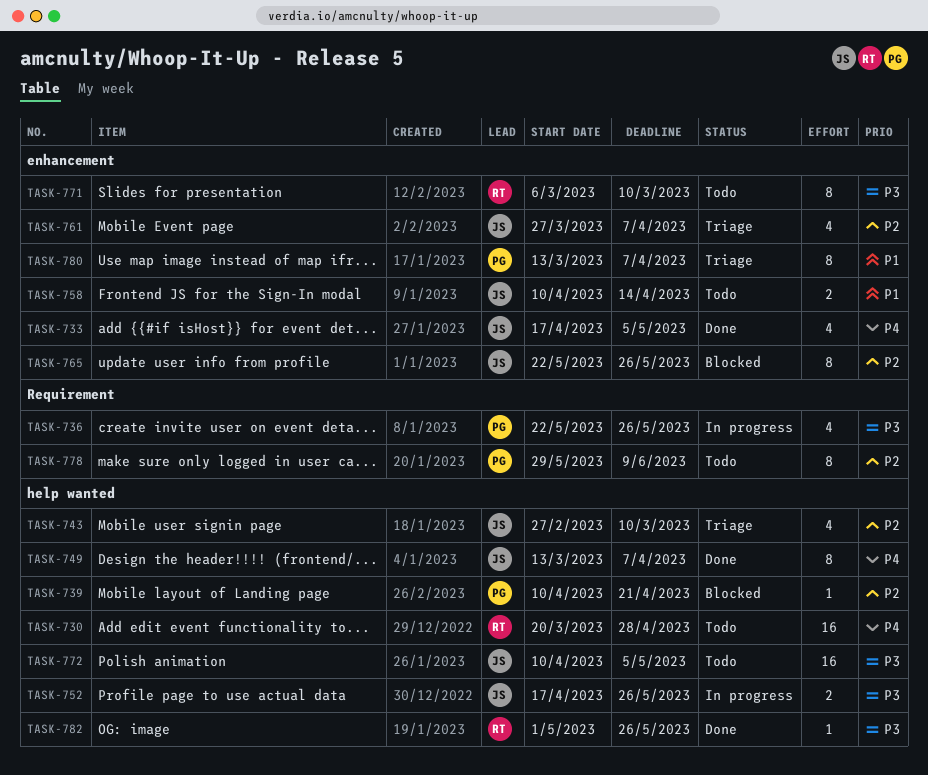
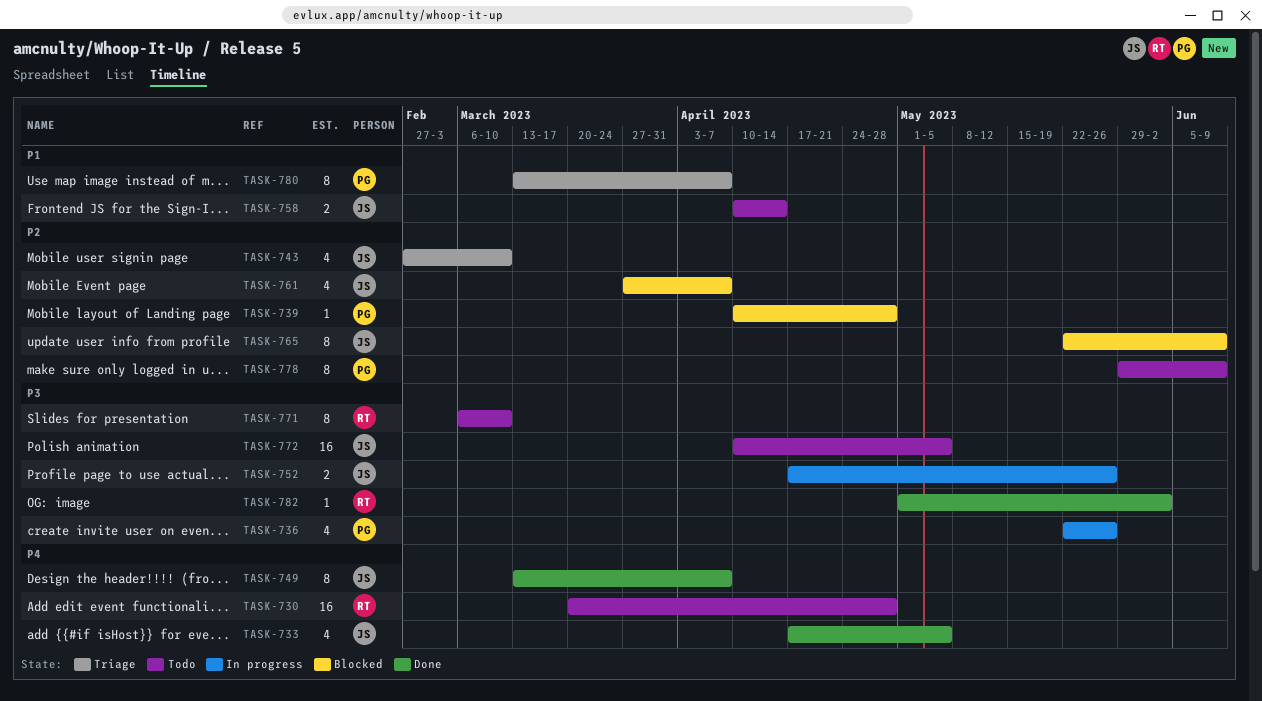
TASK-739, due: Apr 21 -> Apr 28
TASK-761, status: Triage -> Blocked
TASK-765, due: May 26 -> Jun 9
TASK-782, due: May 26 -> Jun 2

